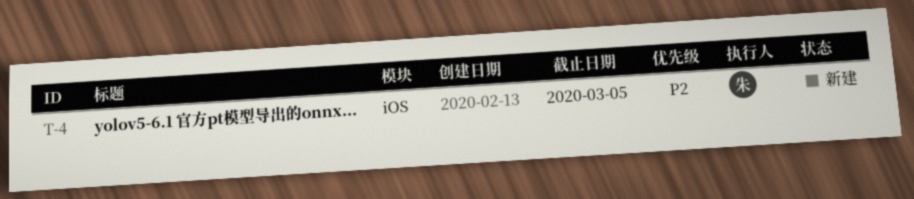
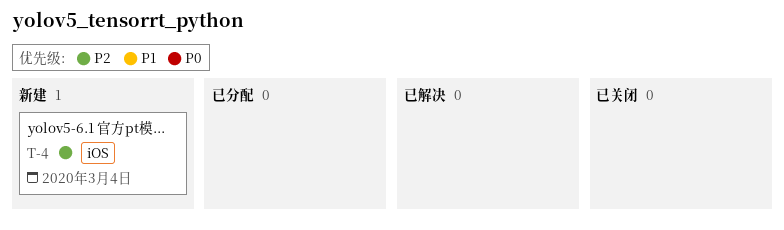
T-4, due: Mar 5 -> Mar 4

